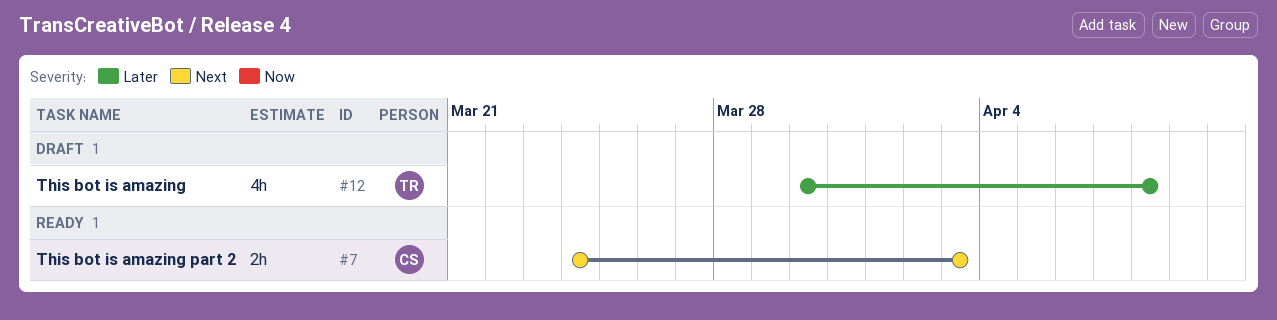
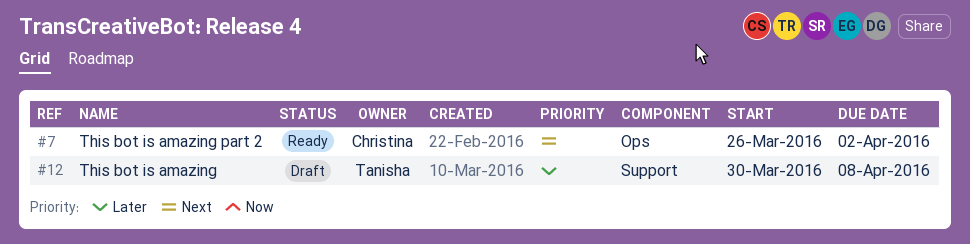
#7, start: Mar 24 -> Mar 26
#7, due: Apr 3 -> Apr 2

